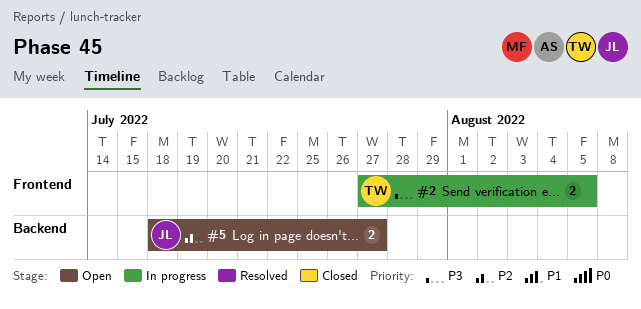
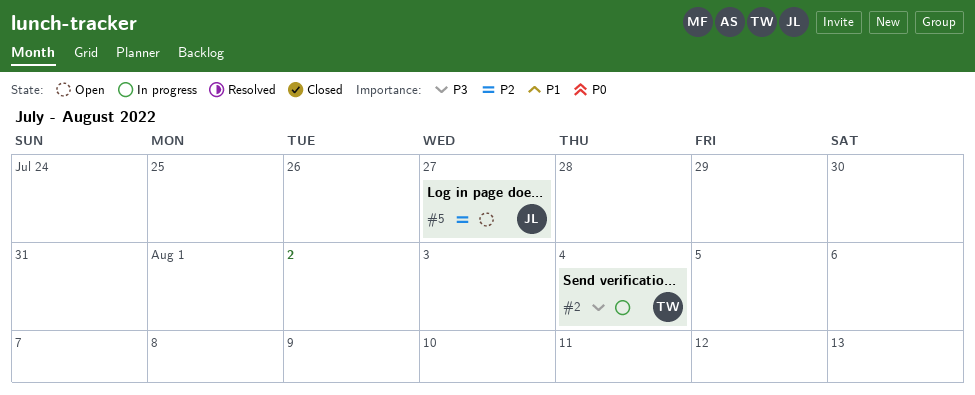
#2, due: Aug 5 -> Aug 4

